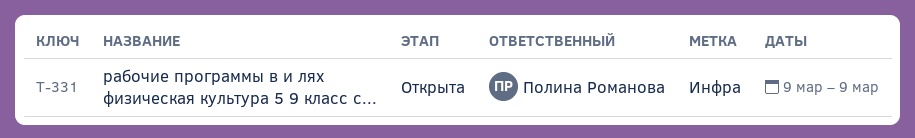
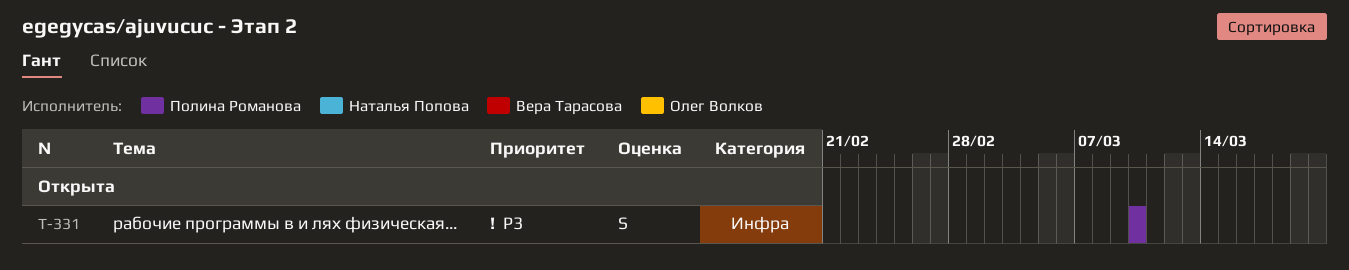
T-331, start: Mar 9 -> Mar 10
T-331, due: Mar 9 -> Mar 10

